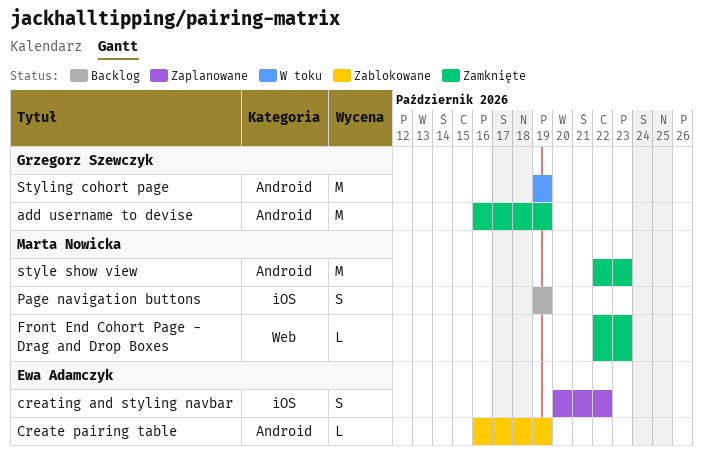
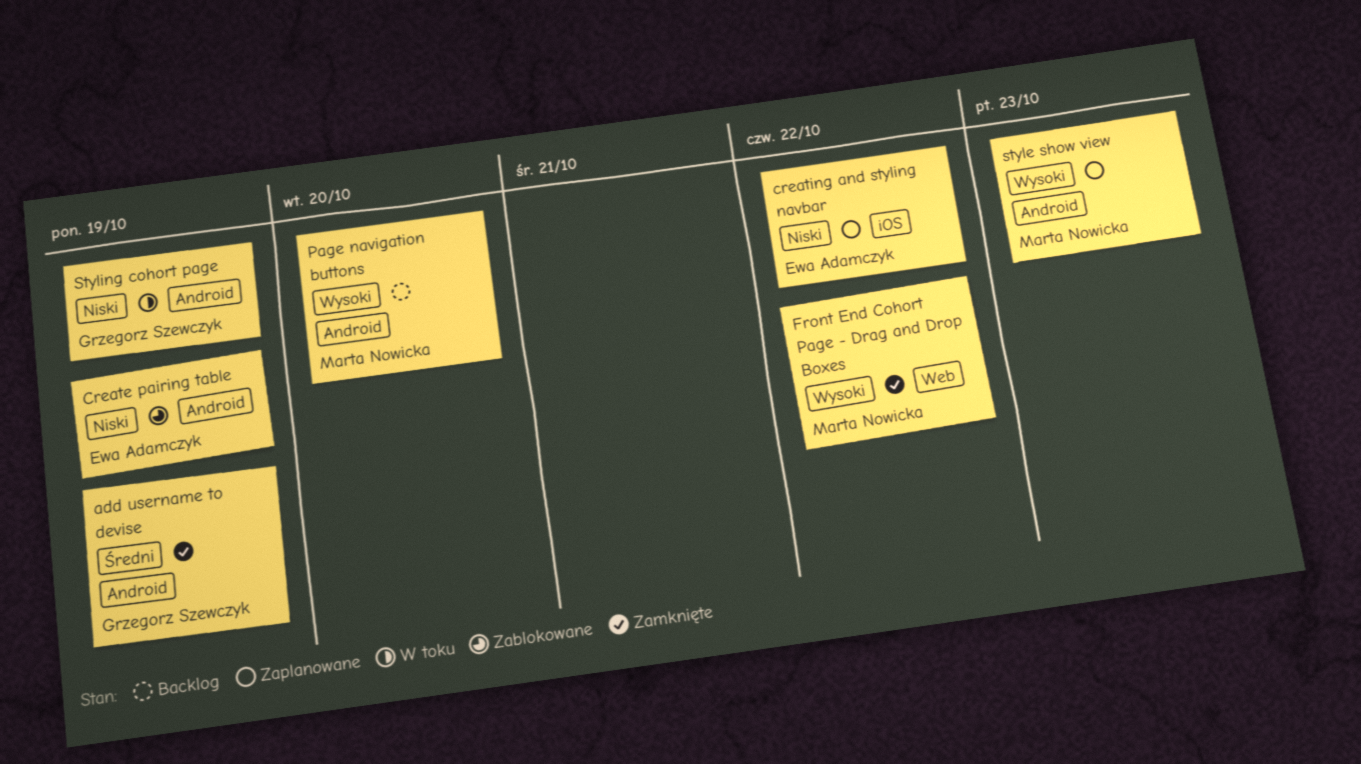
Front End Cohort Page - Drag and Drop Boxes, due: Oct 23 -> Oct 22
Page navigation buttons, label: iOS -> Android
Page navigation buttons, due: Oct 19 -> Oct 20
style show view, status: Zamknięte -> Zaplanowane

